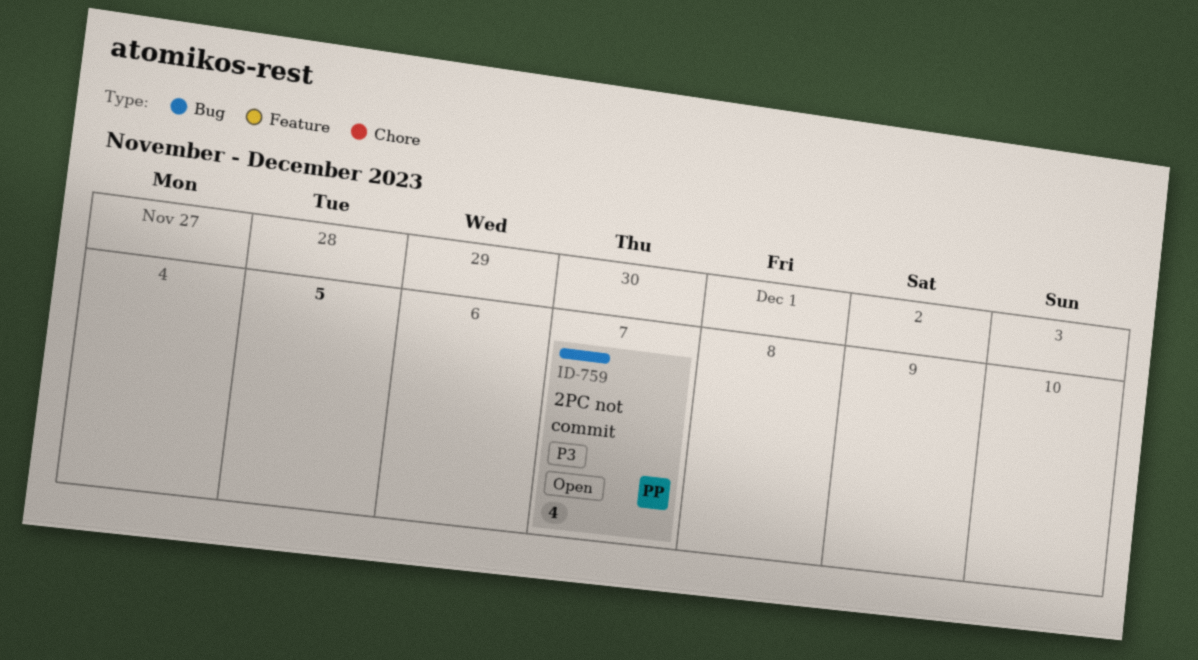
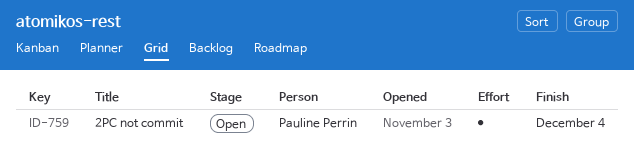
ID-759, estimate: 4 -> 1
ID-759, due: Dec 7 -> Dec 4

